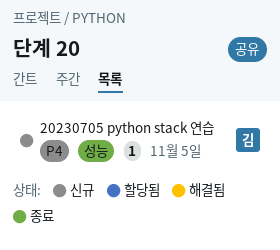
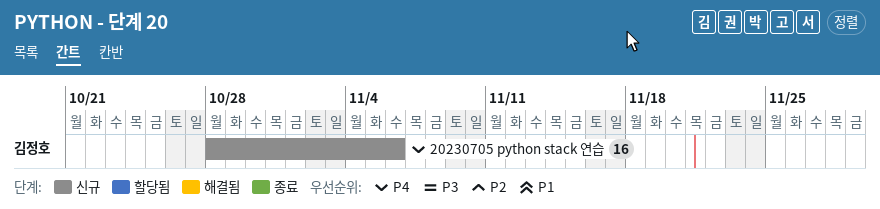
20230705 python stack 연습, estimate: 1 -> 16
20230705 python stack 연습, due: Nov 5 -> Nov 6

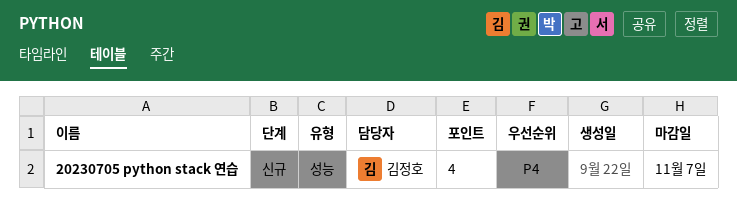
20230705 python stack 연습, estimate: 16 -> 4
20230705 python stack 연습, due: Nov 6 -> Nov 7

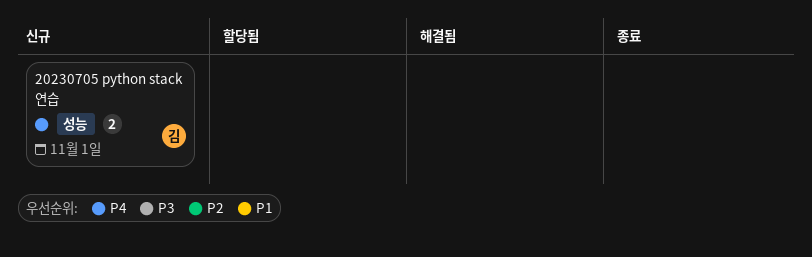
20230705 python stack 연습, estimate: 4 -> 2
20230705 python stack 연습, due: Nov 7 -> Nov 1

